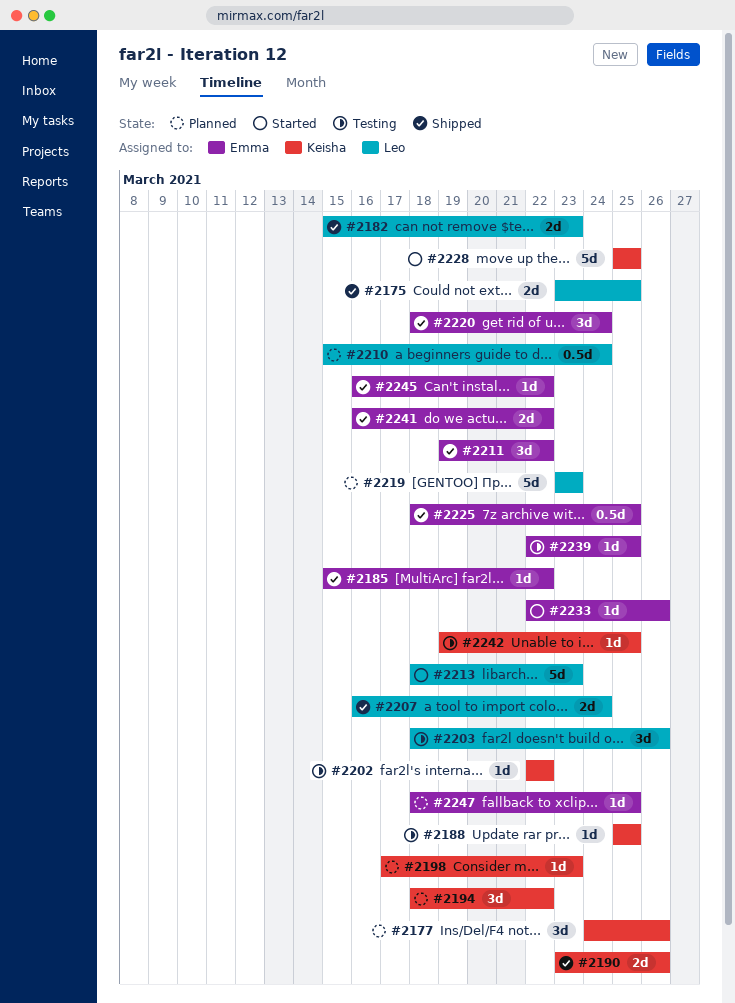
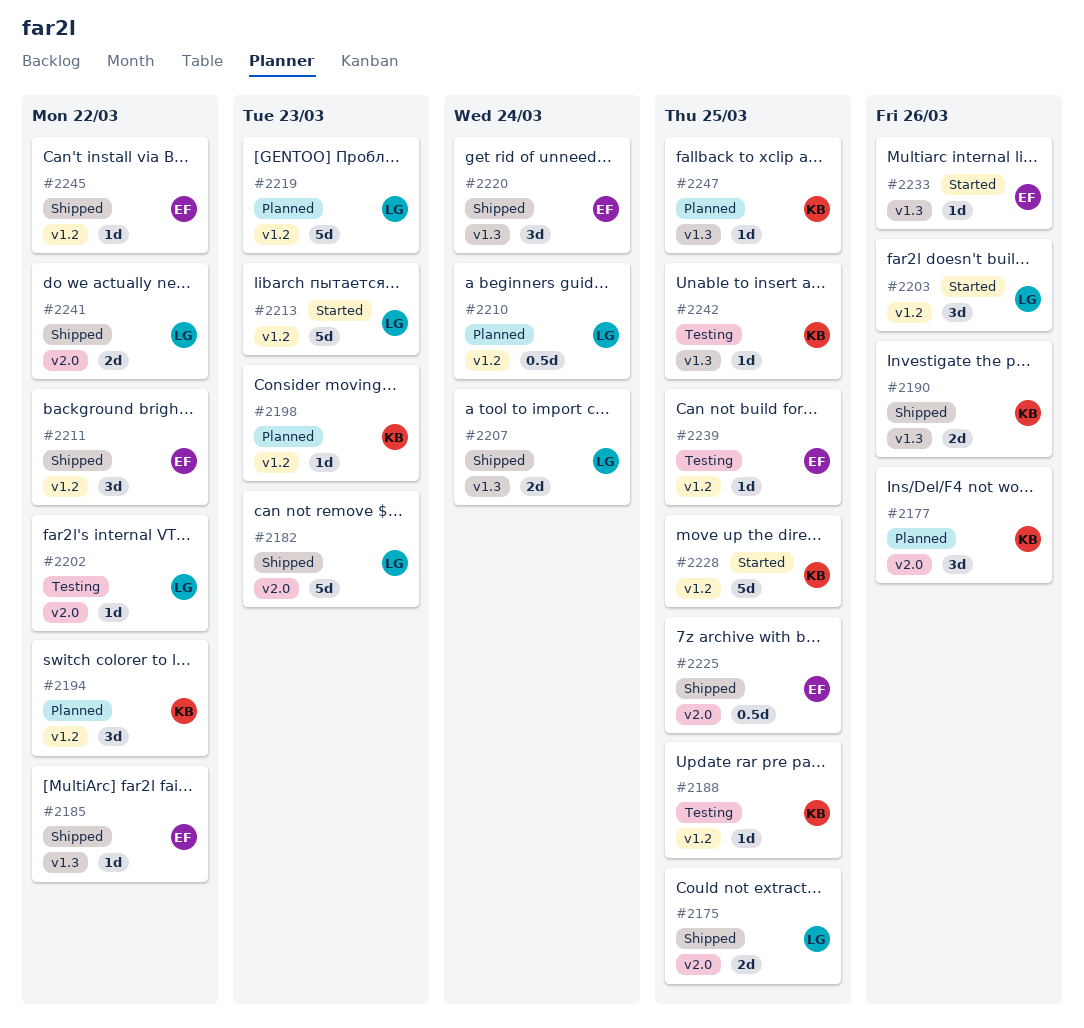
#2182, estimate: 2d -> 5d
#2202, owner: Keisha -> Leo
#2203, status: Testing -> Started
#2241, owner: Emma -> Leo
#2247, owner: Emma -> Keisha

